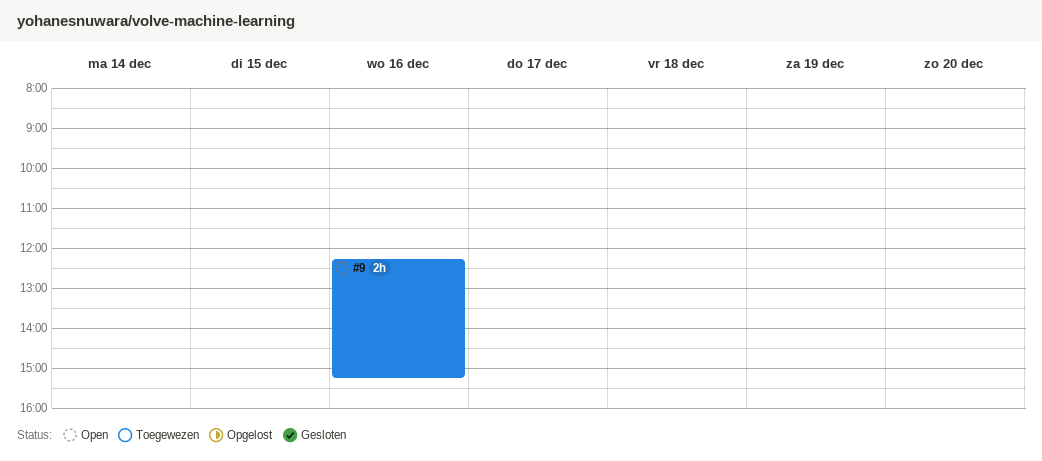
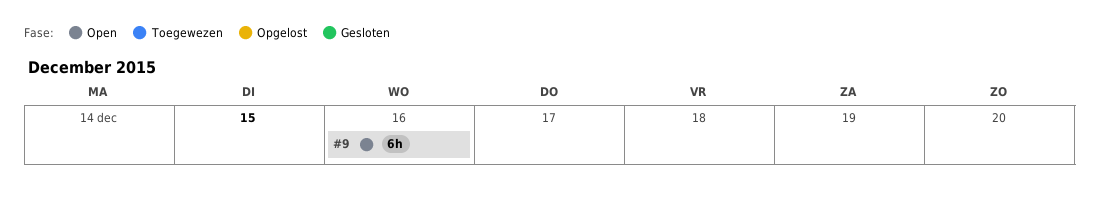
#9, estimate: 2h -> 6h

